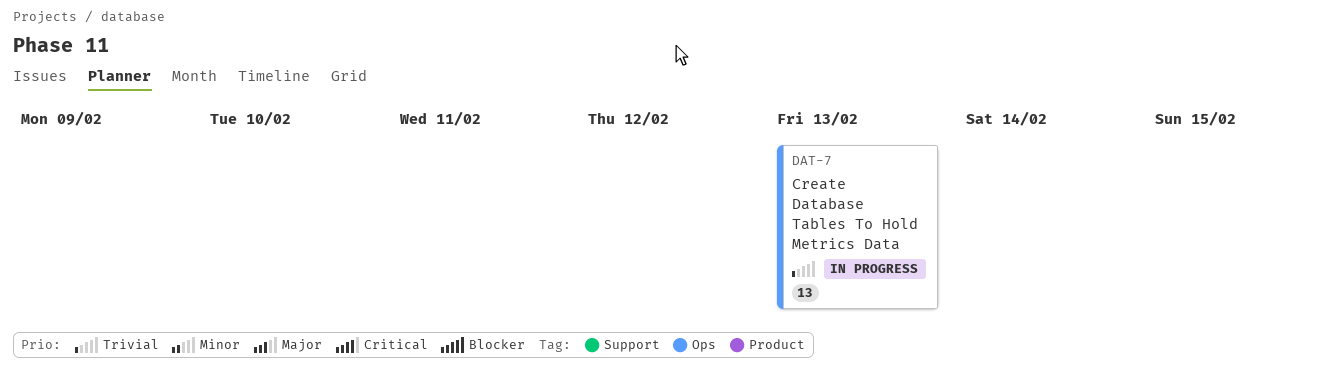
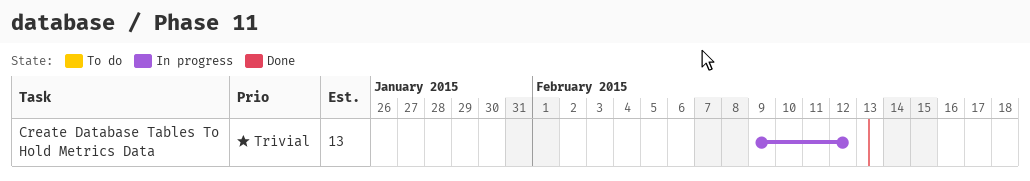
Create Database Tables To Hold Metrics Data, due: Feb 13 -> Feb 12

